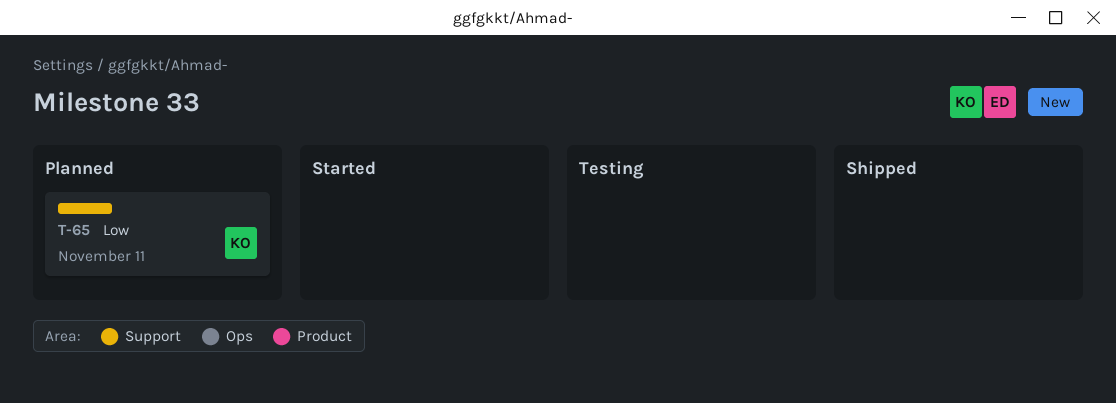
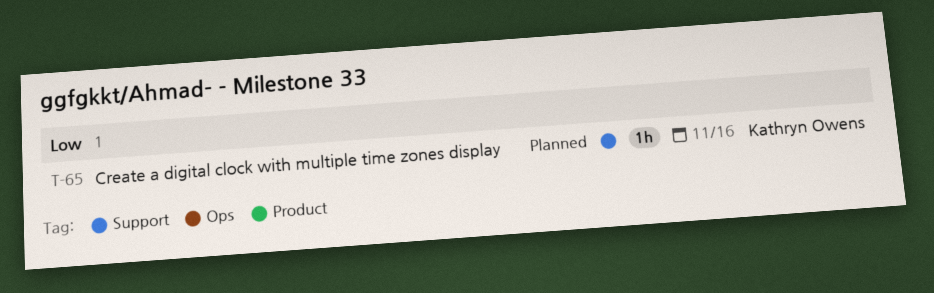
T-65, due: Nov 11 -> Nov 16

